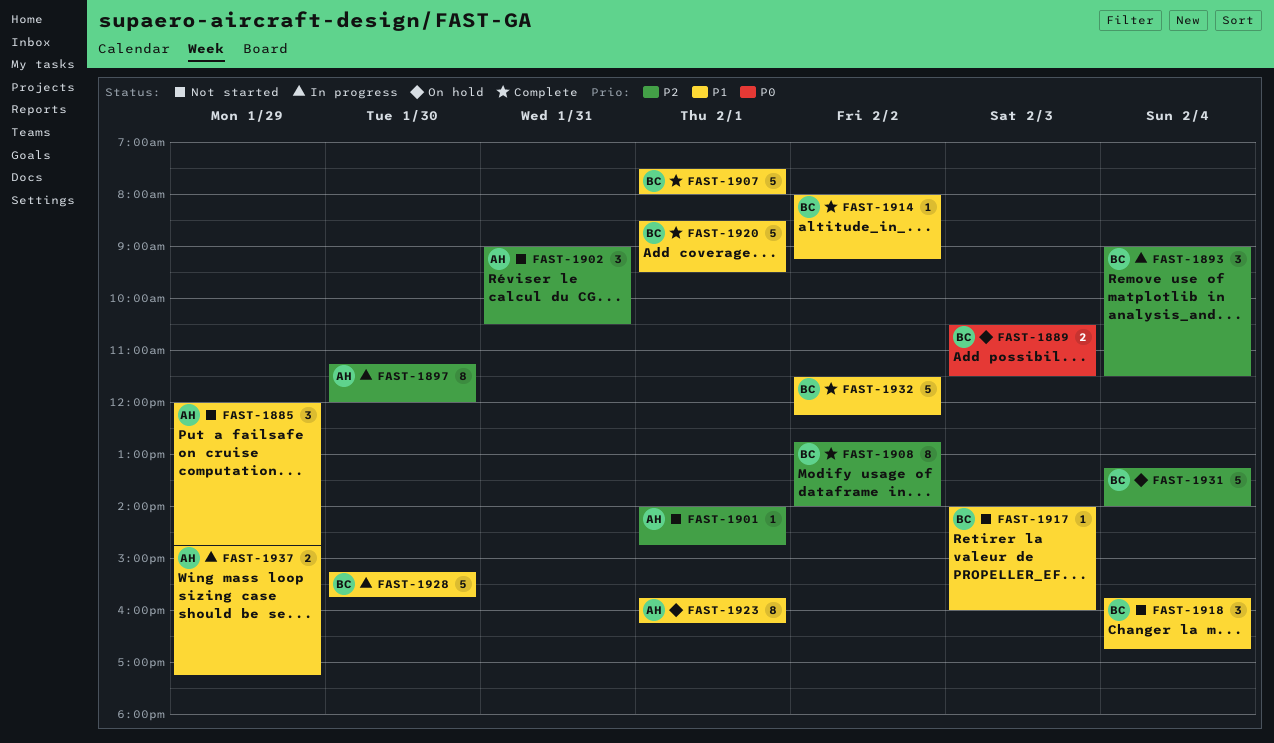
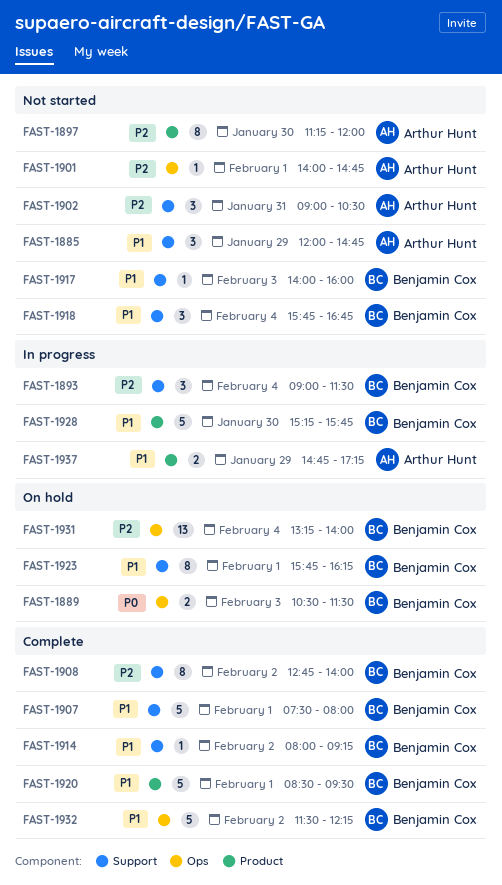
FAST-1897, status: In progress -> Not started
FAST-1923, owner: Arthur Hunt -> Benjamin Cox
FAST-1931, estimate: 5 -> 13

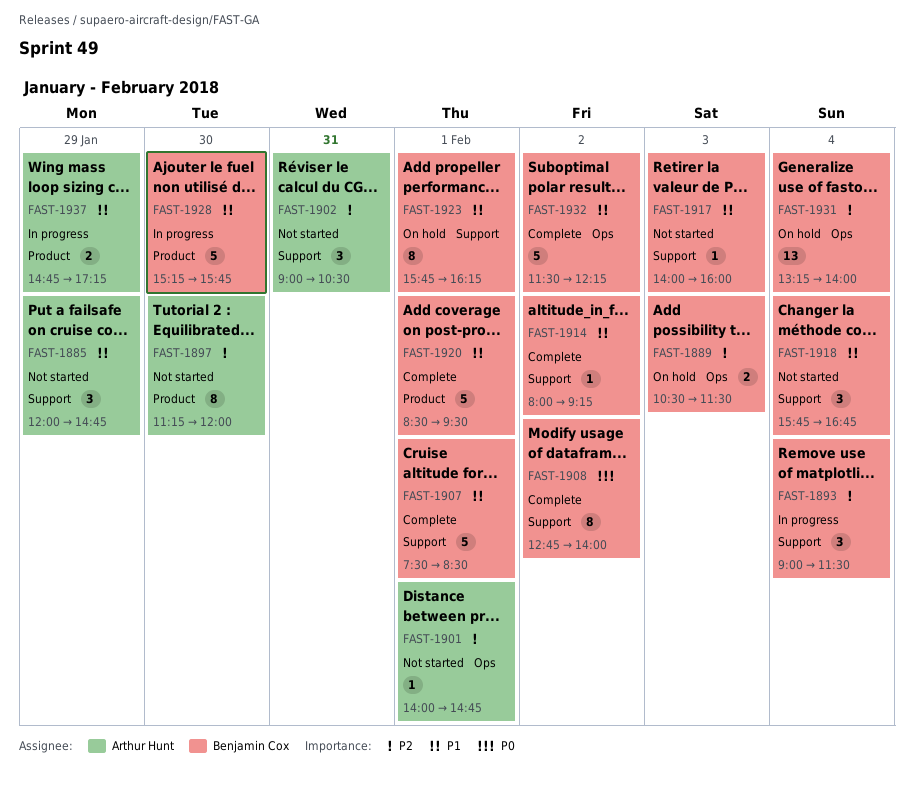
FAST-1889, priority: P0 -> P2
FAST-1907, ends: 08:00 -> 08:30
FAST-1908, priority: P2 -> P0

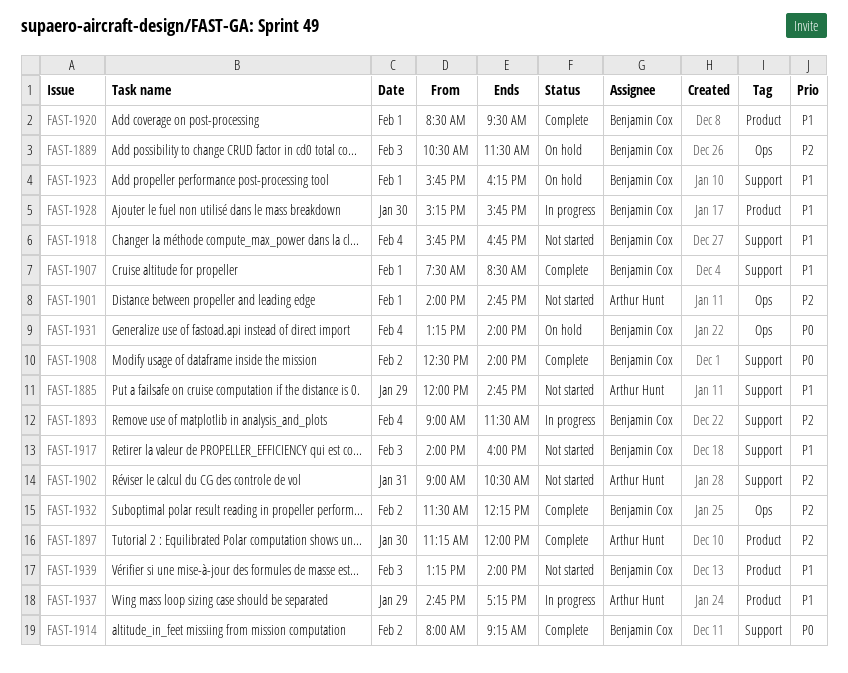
FAST-1897, status: Not started -> Complete
FAST-1908, begins: 12:45 -> 12:30
FAST-1914, priority: P1 -> P0
FAST-1931, priority: P2 -> P0
FAST-1932, priority: P1 -> P2
FAST-1939: none -> present

